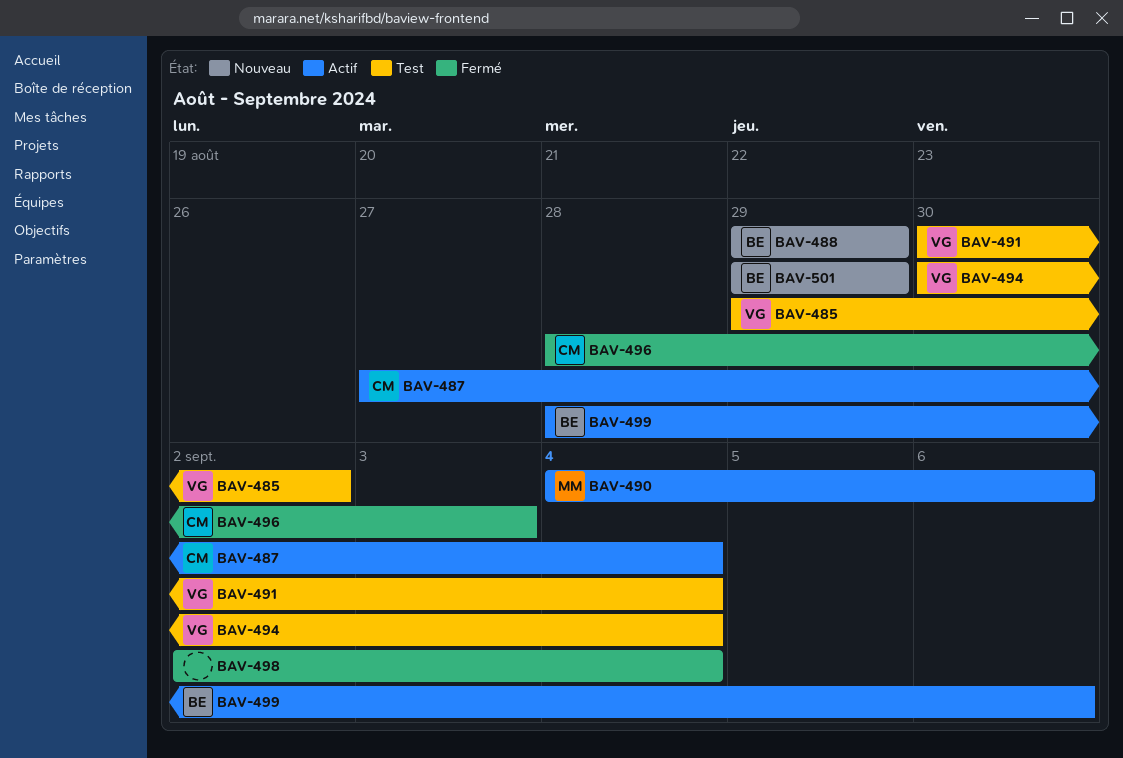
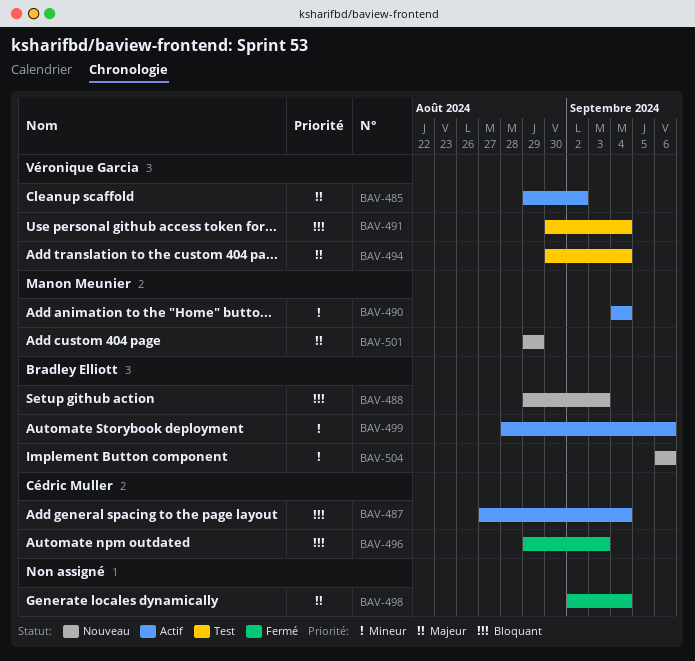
BAV-485, status: Test -> Actif
BAV-488, due: Aug 29 -> Sep 3
BAV-490, due: Sep 6 -> Sep 4
BAV-496, start: Aug 28 -> Aug 29
BAV-501, owner: Bradley Elliott -> Manon Meunier
BAV-504: none -> present

